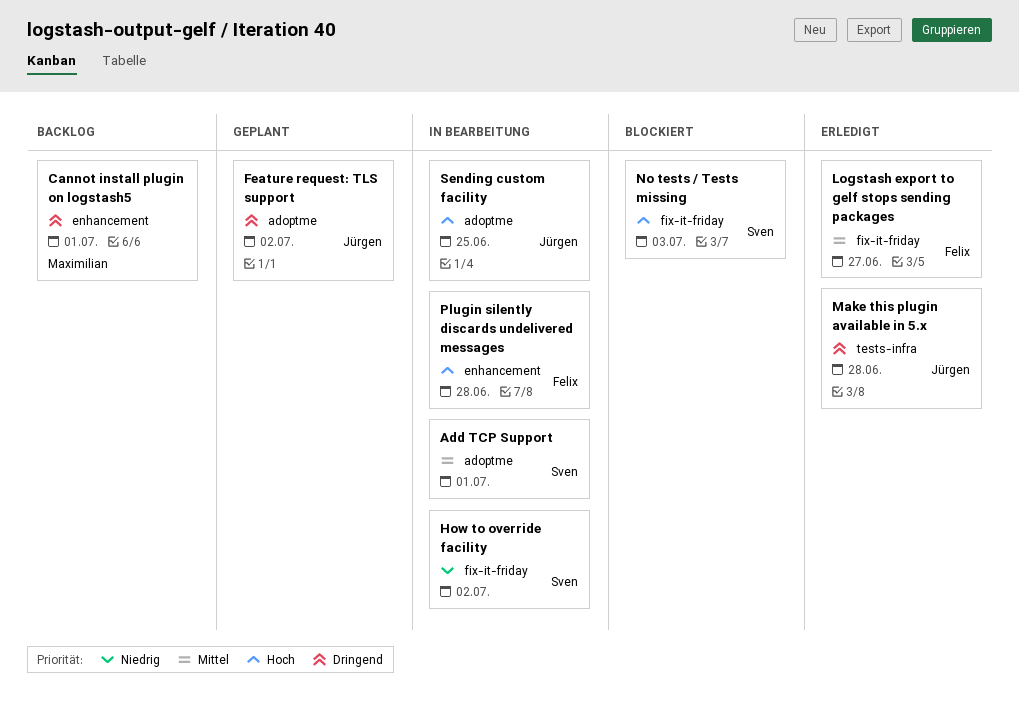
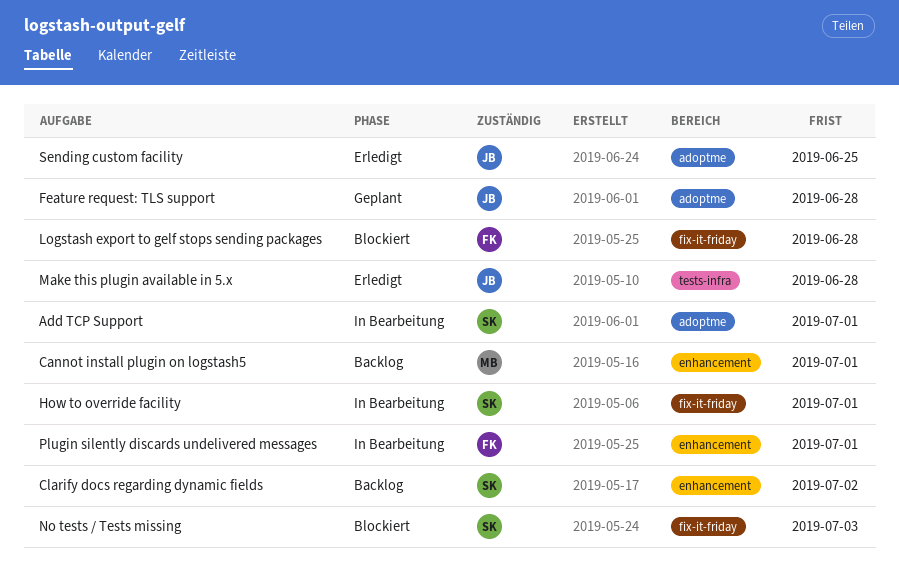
Clarify docs regarding dynamic fields: none -> present
Feature request: TLS support, due: Jul 2 -> Jun 28
How to override facility, due: Jul 2 -> Jul 1
Logstash export to gelf stops sending packages, status: Erledigt -> Blockiert
Logstash export to gelf stops sending packages, due: Jun 27 -> Jun 28
Plugin silently discards undelivered messages, due: Jun 28 -> Jul 1
Sending custom facility, status: In Bearbeitung -> Erledigt

